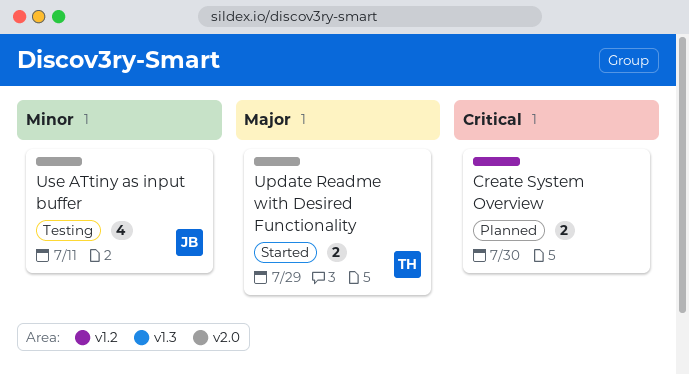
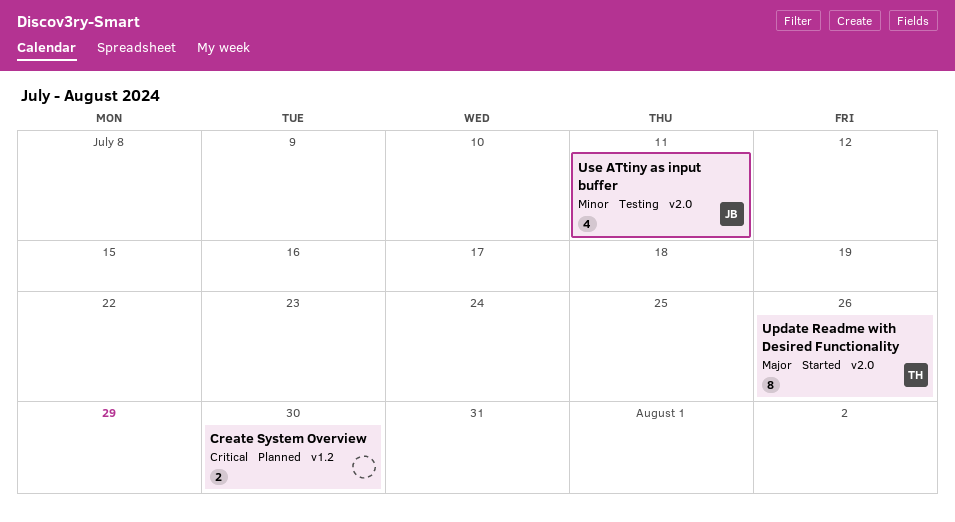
Update Readme with Desired Functionality, estimate: 2 -> 8
Update Readme with Desired Functionality, due: Jul 29 -> Jul 26

